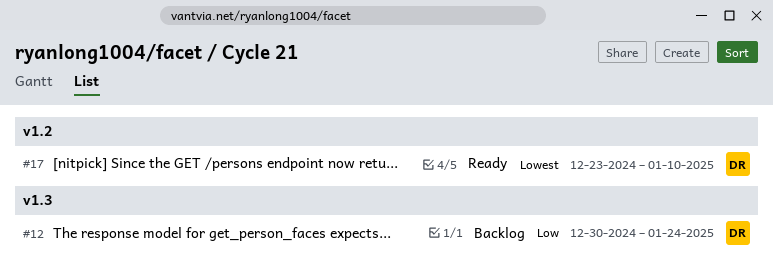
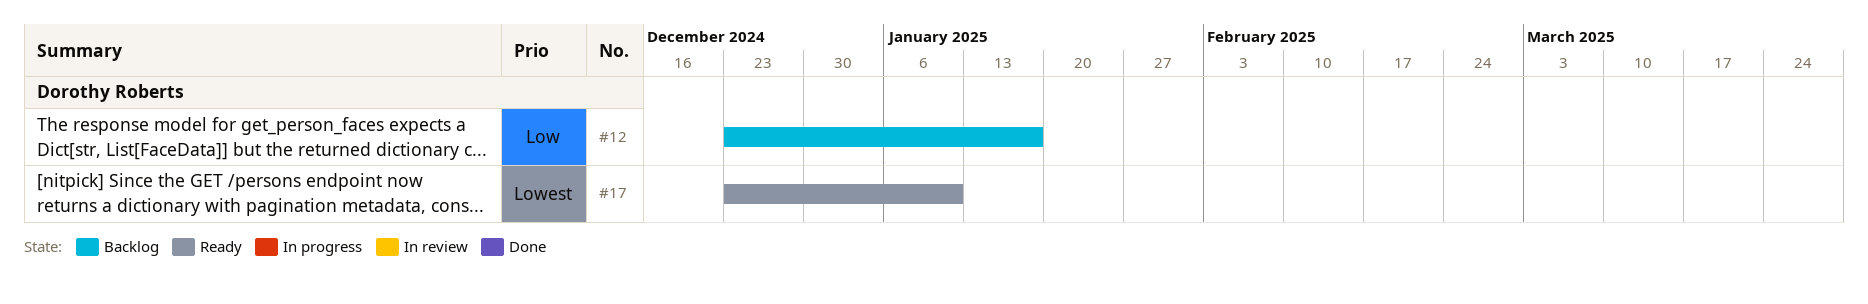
#12, start: Dec 30 -> Dec 23
#12, due: Jan 24 -> Jan 17

